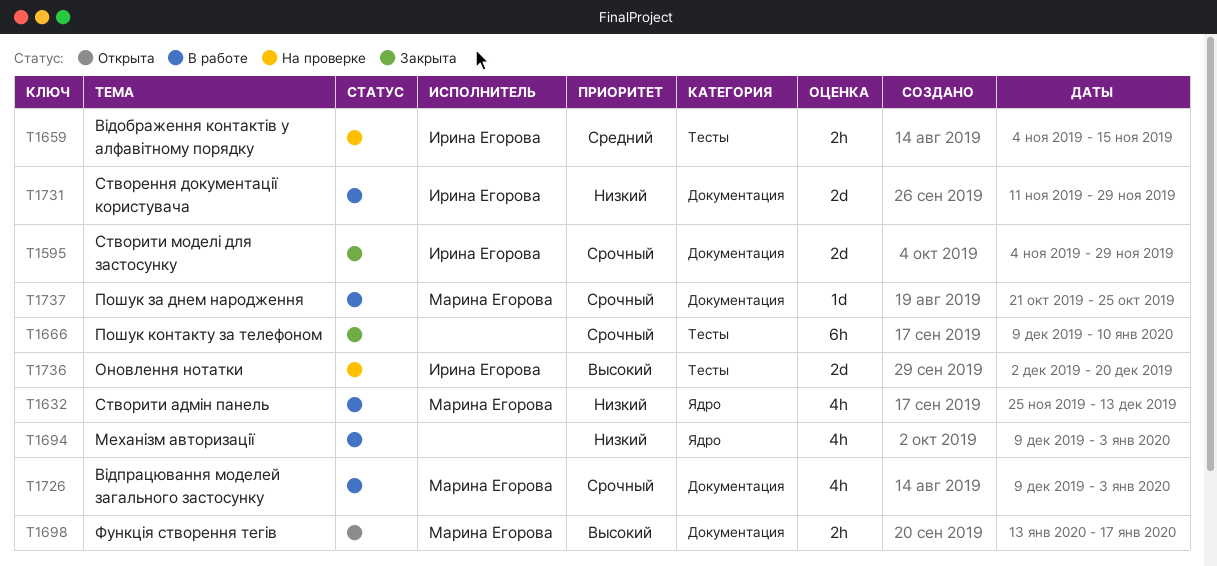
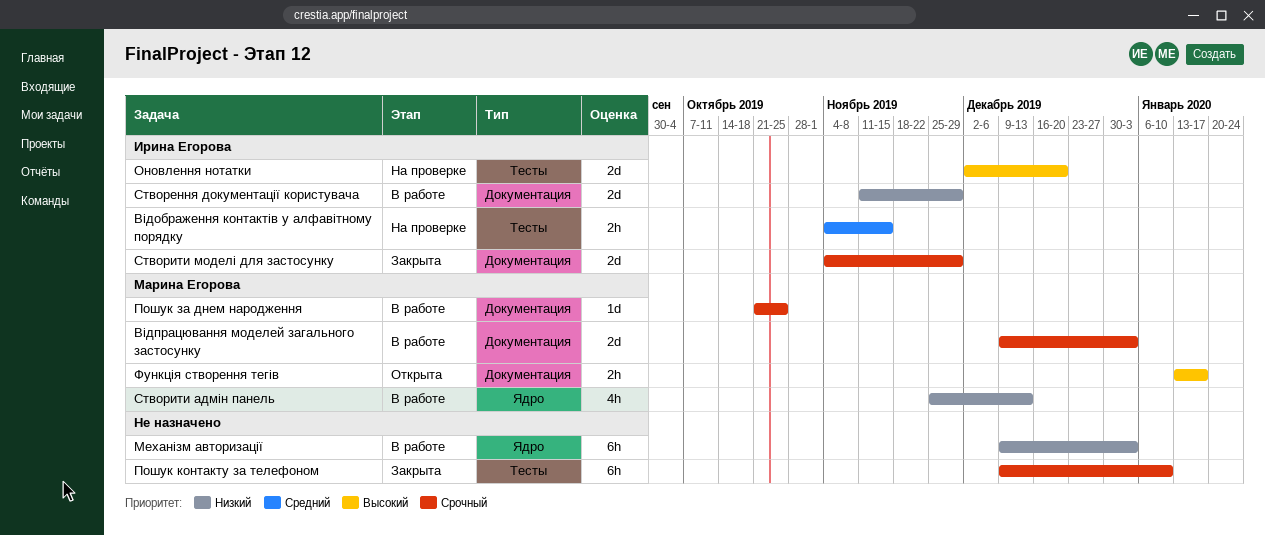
Відпрацювання моделей загального застосунку, estimate: 4h -> 2d
Механізм авторизації, estimate: 4h -> 6h

